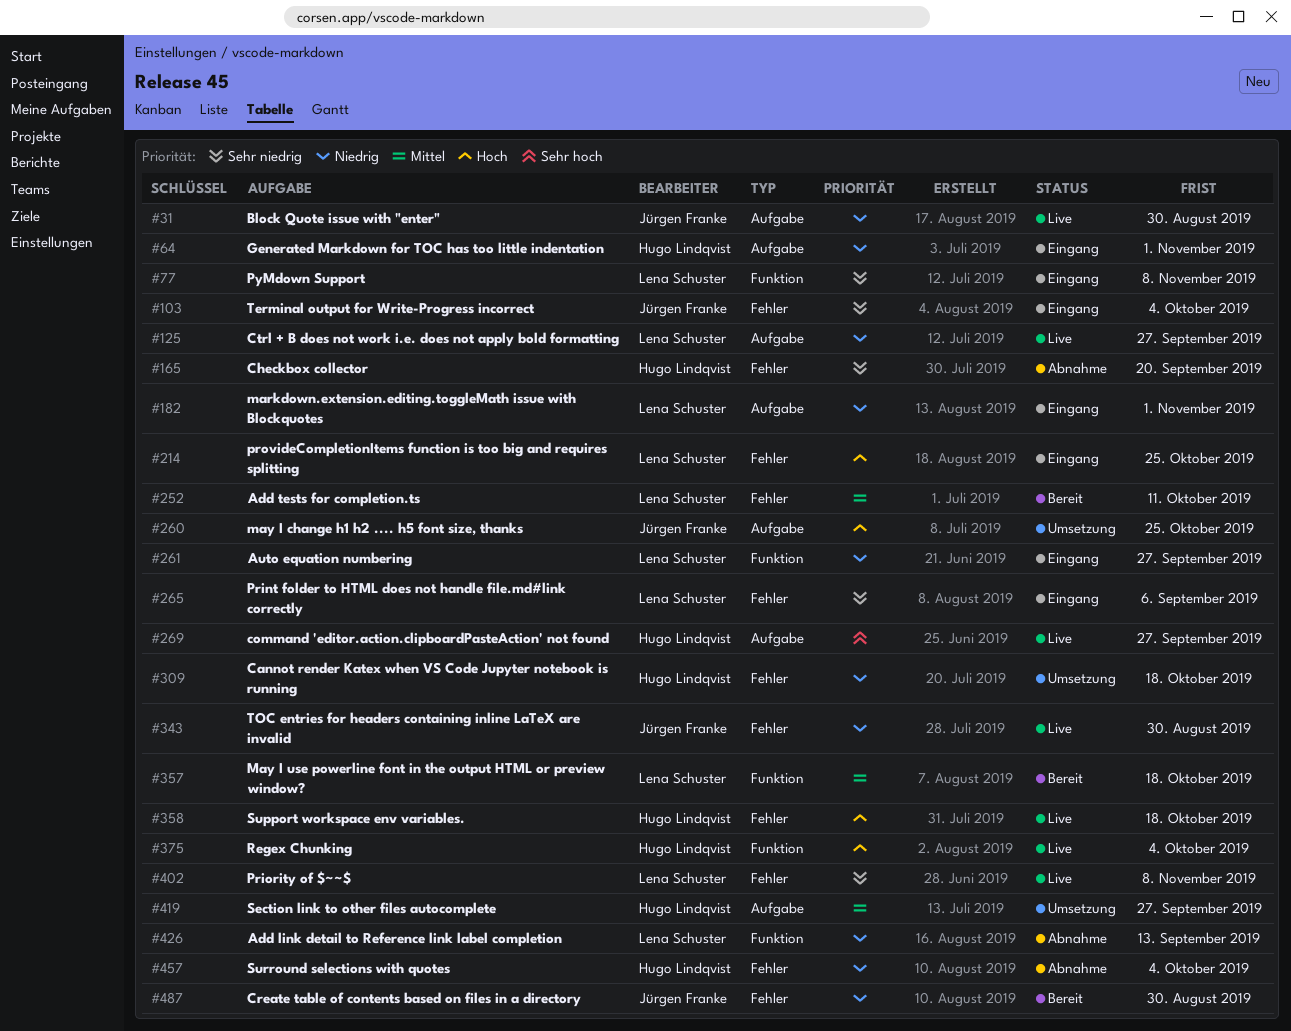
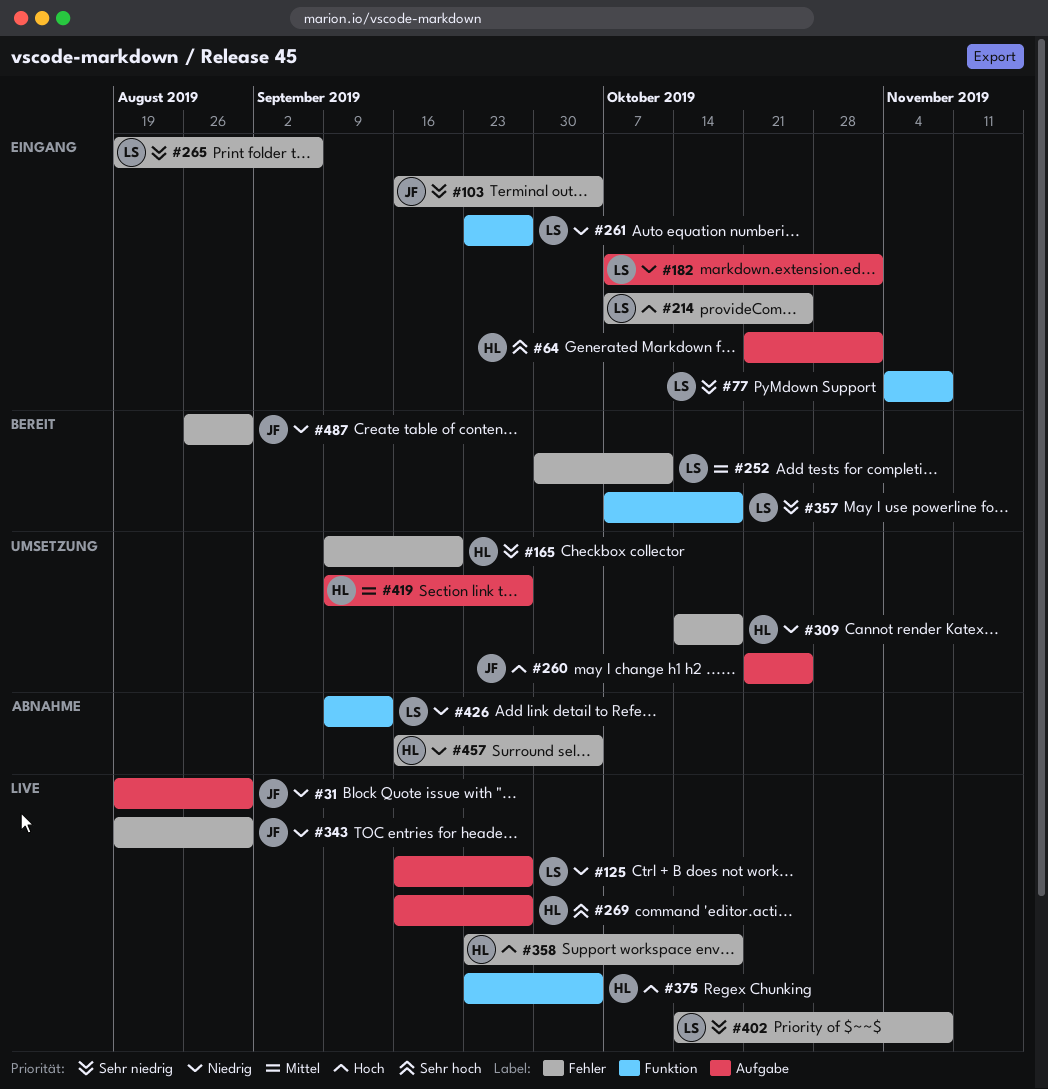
#64, priority: Niedrig -> Sehr hoch
#165, status: Abnahme -> Umsetzung
#357, priority: Mittel -> Sehr niedrig

